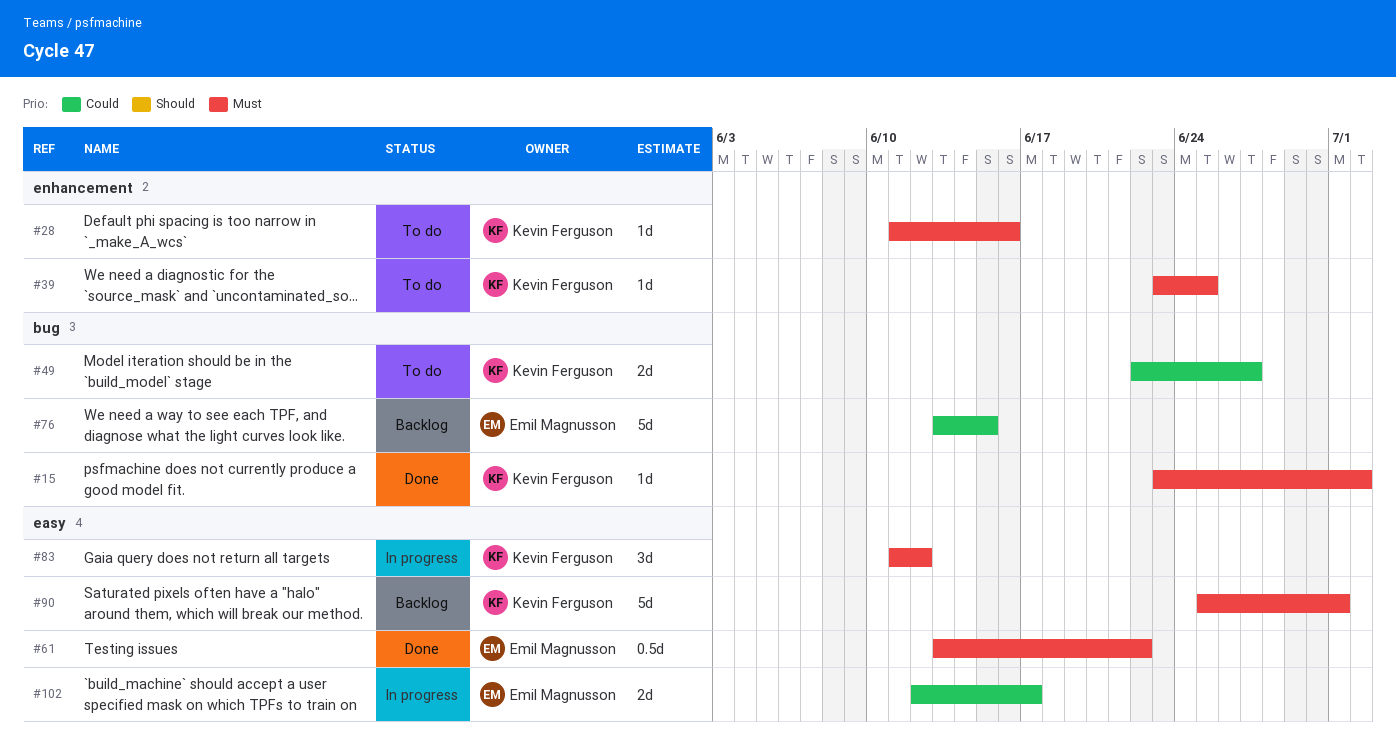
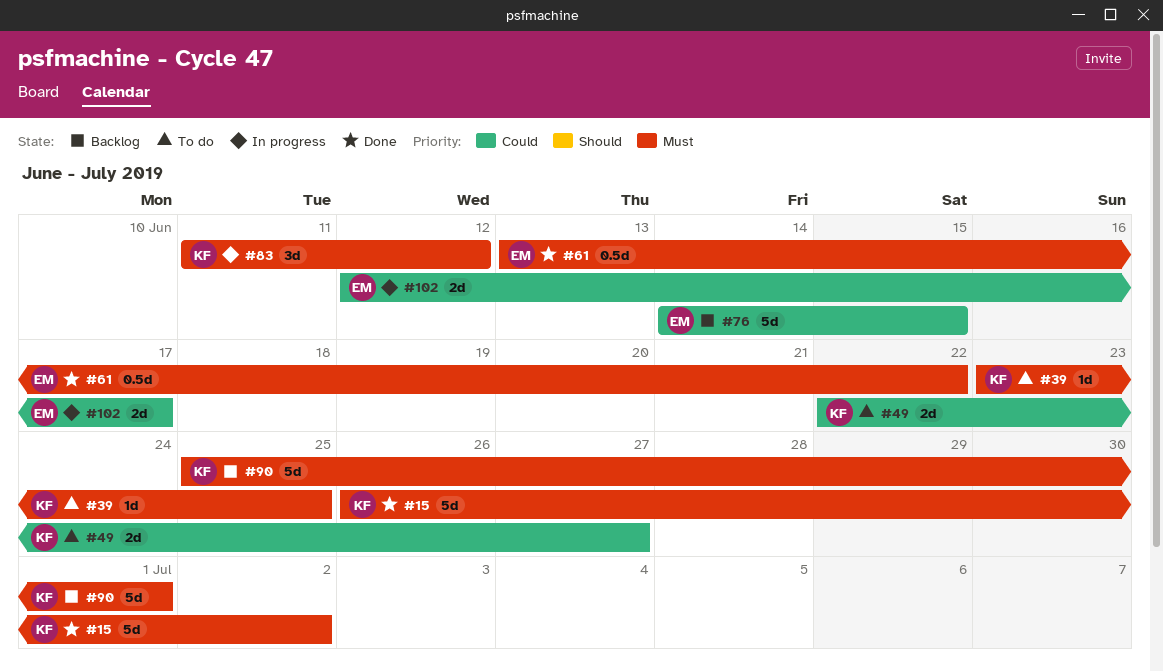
#15, estimate: 1d -> 5d
#15, start: Jun 23 -> Jun 26
#28: present -> none
#76, start: Jun 13 -> Jun 14

